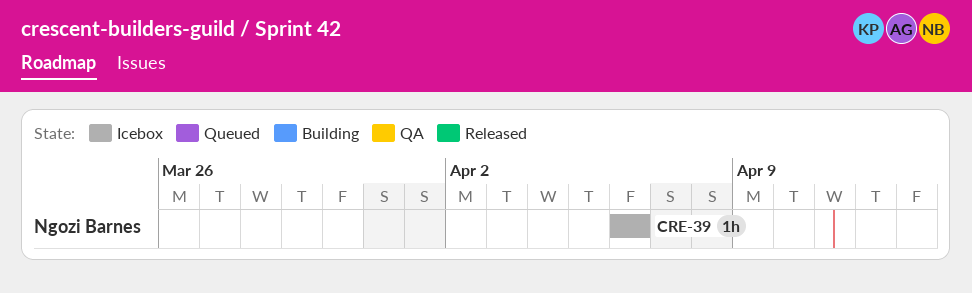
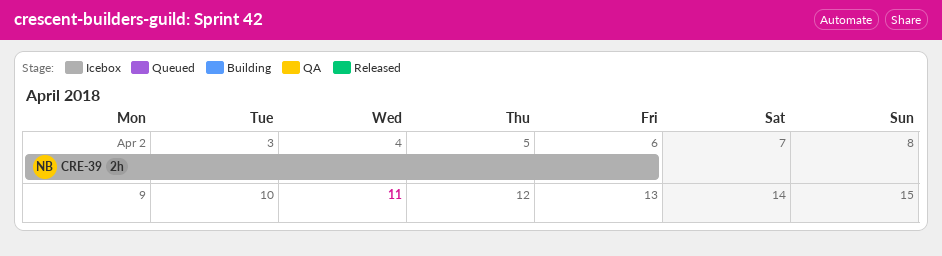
CRE-39, estimate: 1h -> 2h
CRE-39, start: Apr 6 -> Apr 2

